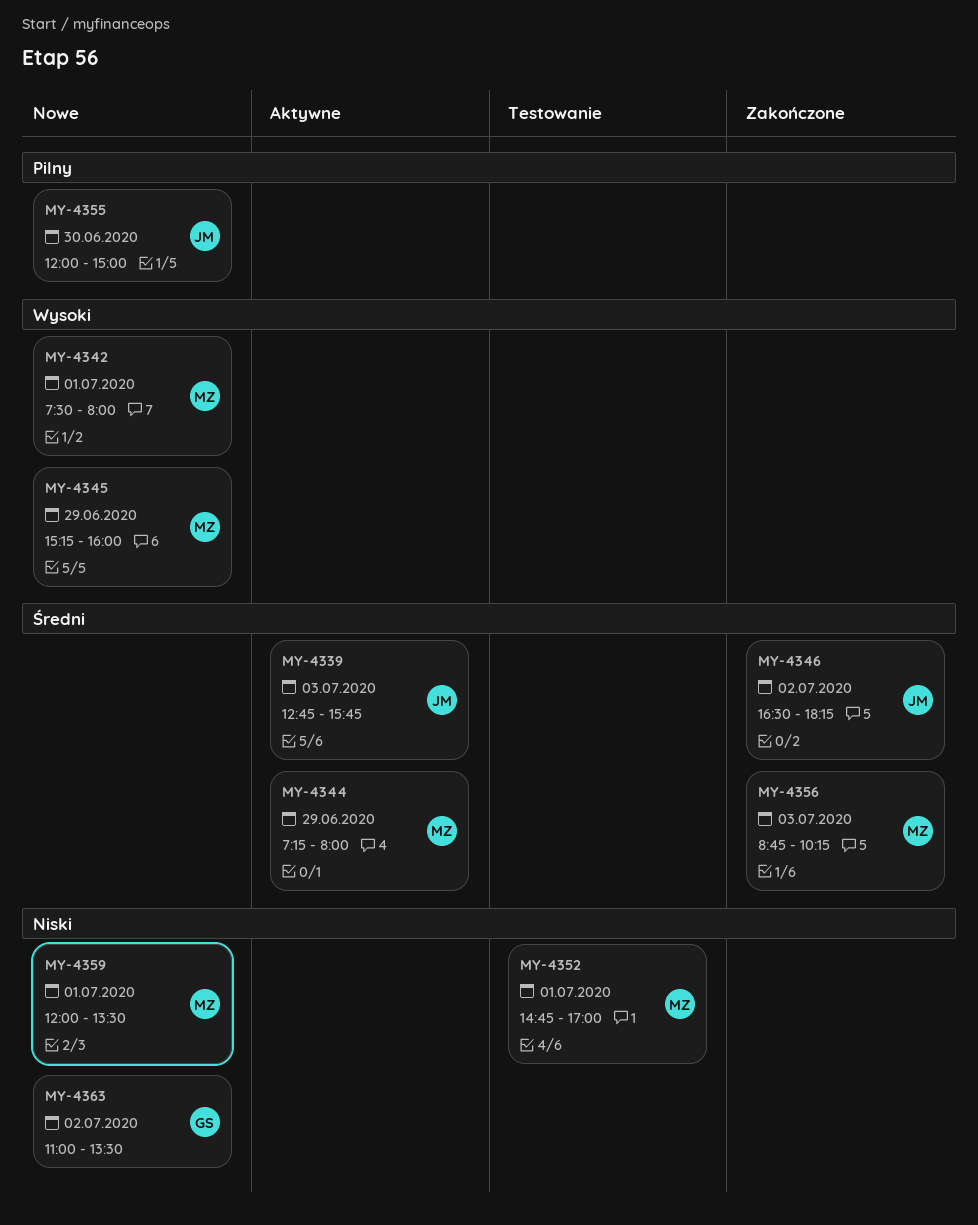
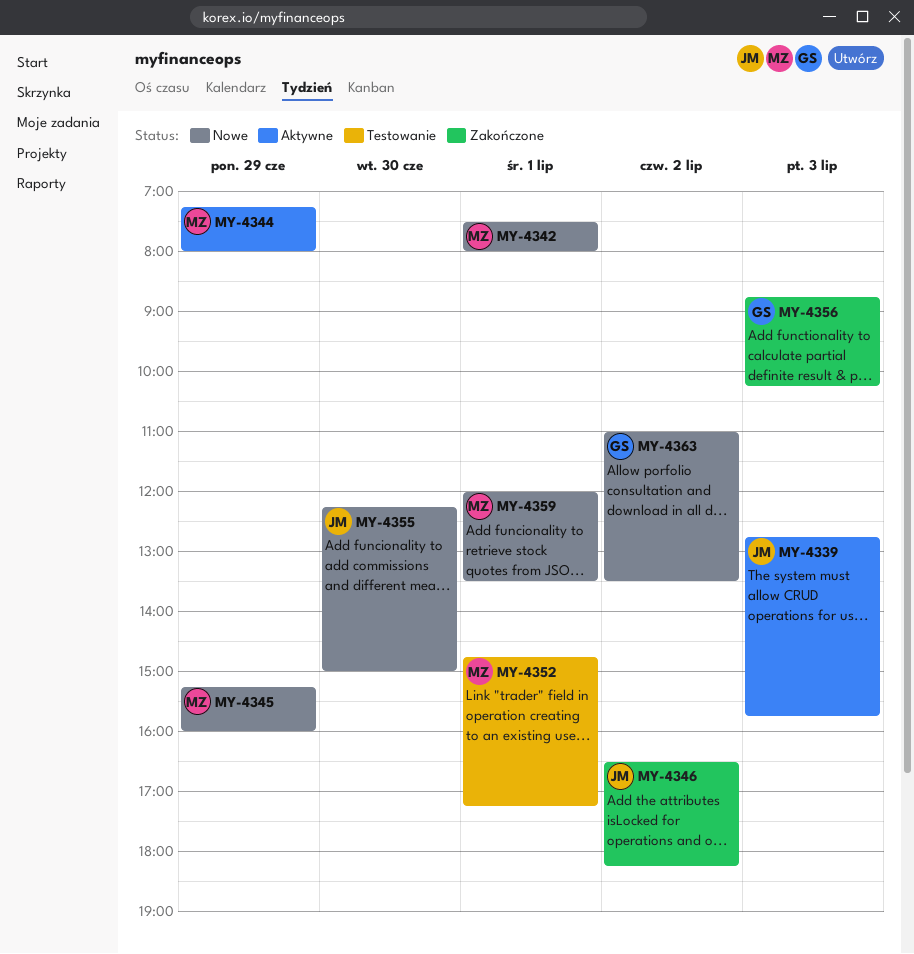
MY-4352, ends: 17:00 -> 17:15
MY-4355, begins: 12:00 -> 12:15
MY-4356, owner: MZ -> GS

